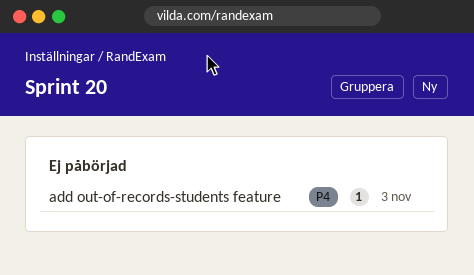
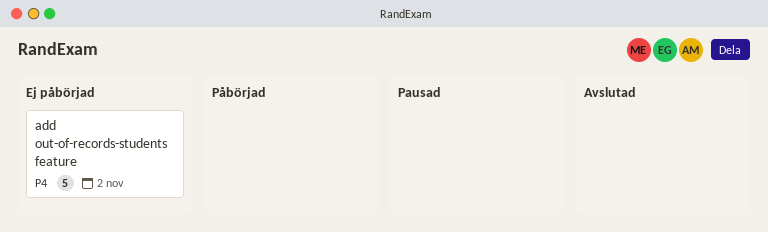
add out-of-records-students feature, estimate: 1 -> 5
add out-of-records-students feature, due: Nov 3 -> Nov 2

